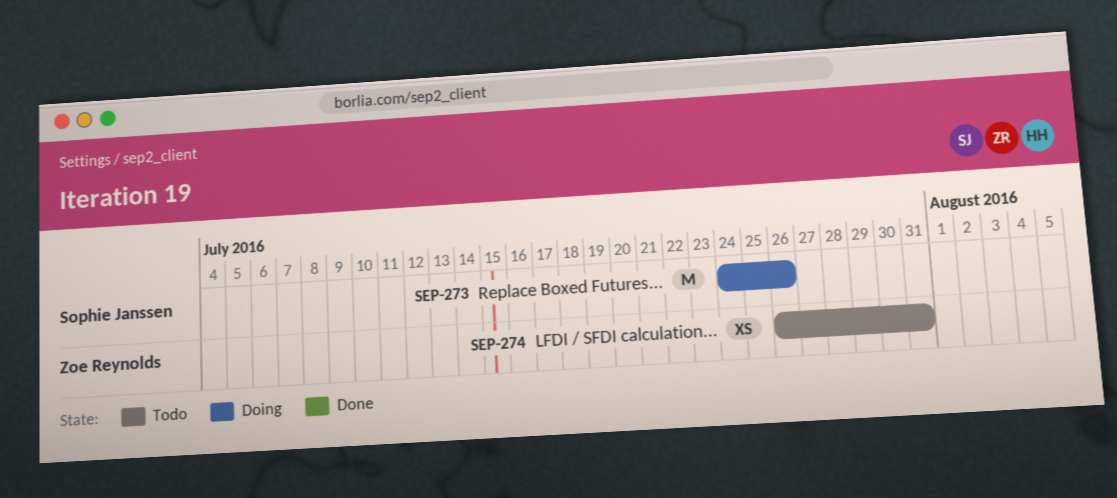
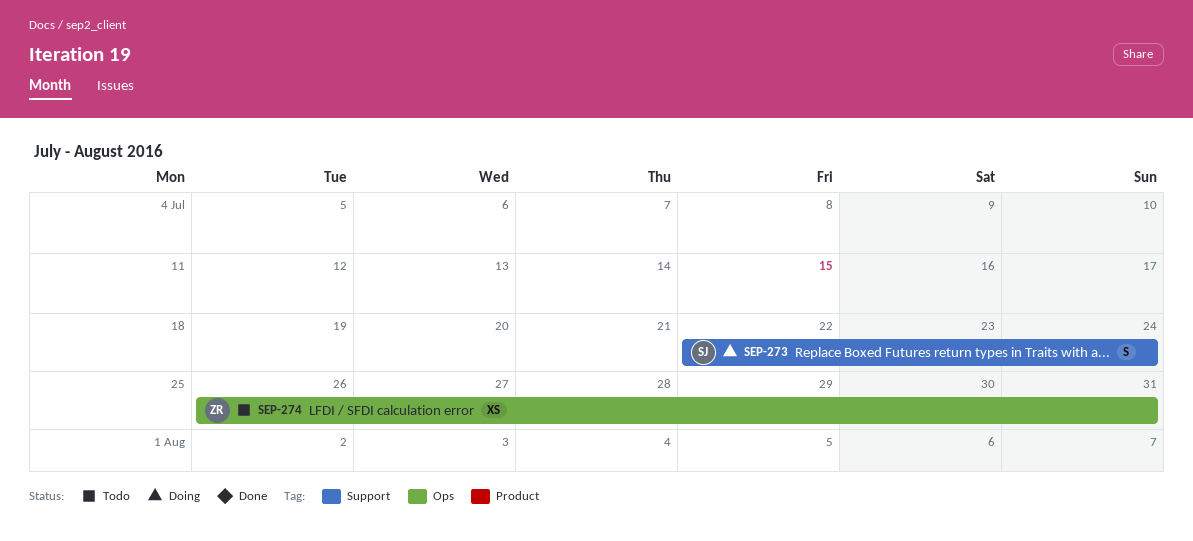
SEP-273, estimate: M -> S
SEP-273, start: Jul 24 -> Jul 22
SEP-273, due: Jul 26 -> Jul 24

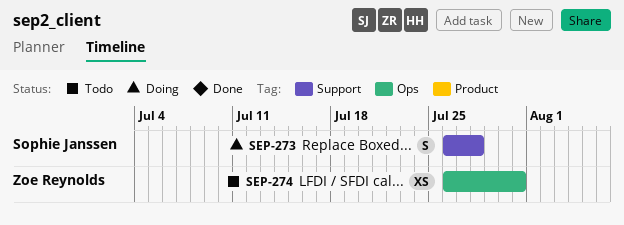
SEP-273, start: Jul 22 -> Jul 26
SEP-273, due: Jul 24 -> Jul 28

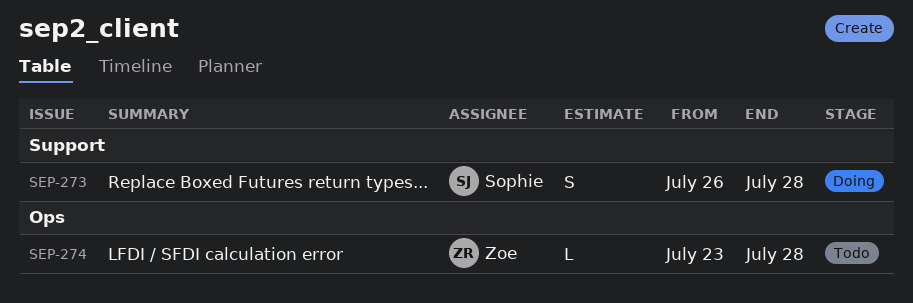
SEP-274, estimate: XS -> L
SEP-274, start: Jul 26 -> Jul 23
SEP-274, due: Jul 31 -> Jul 28

